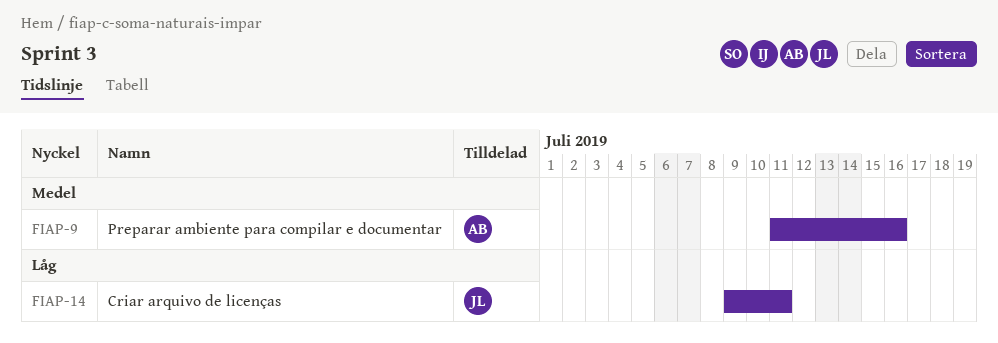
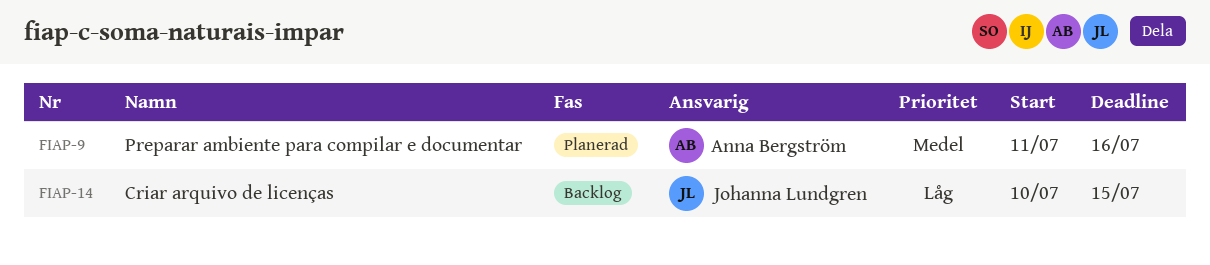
FIAP-14, start: Jul 9 -> Jul 10
FIAP-14, due: Jul 11 -> Jul 15

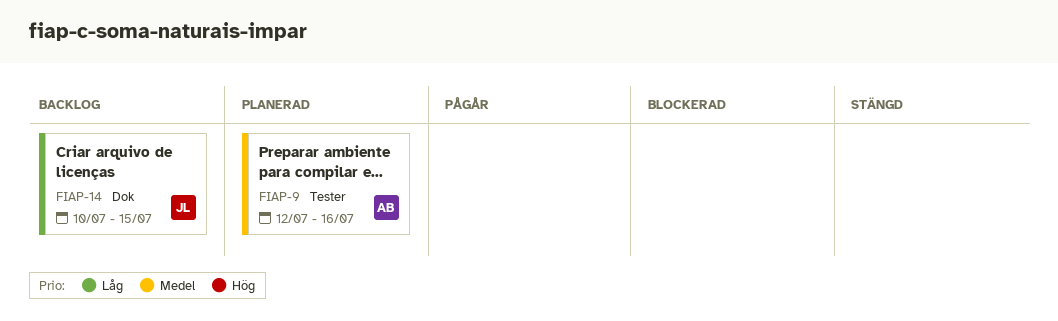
FIAP-9, start: Jul 11 -> Jul 12

